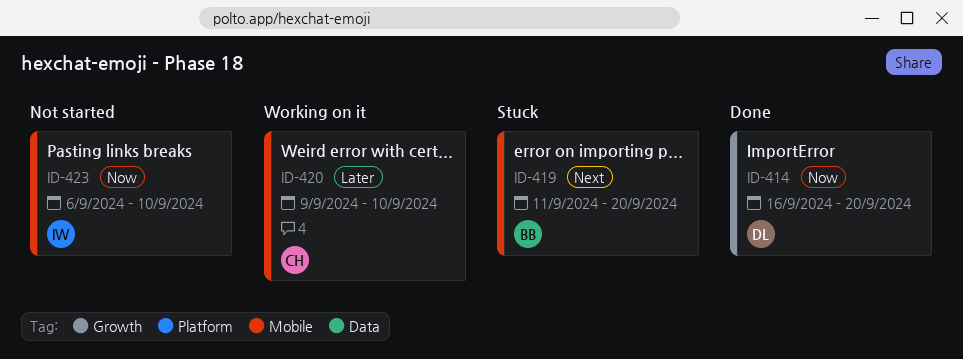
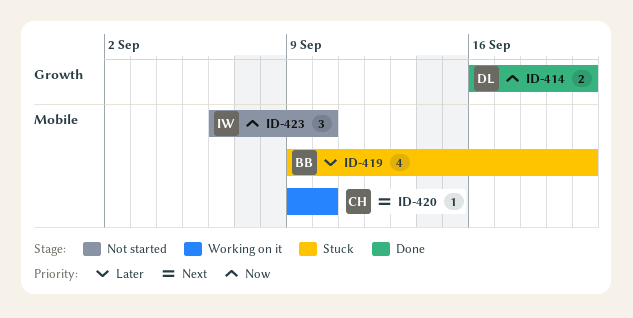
ID-419, priority: Next -> Later
ID-419, start: Sep 11 -> Sep 9
ID-420, priority: Later -> Next

